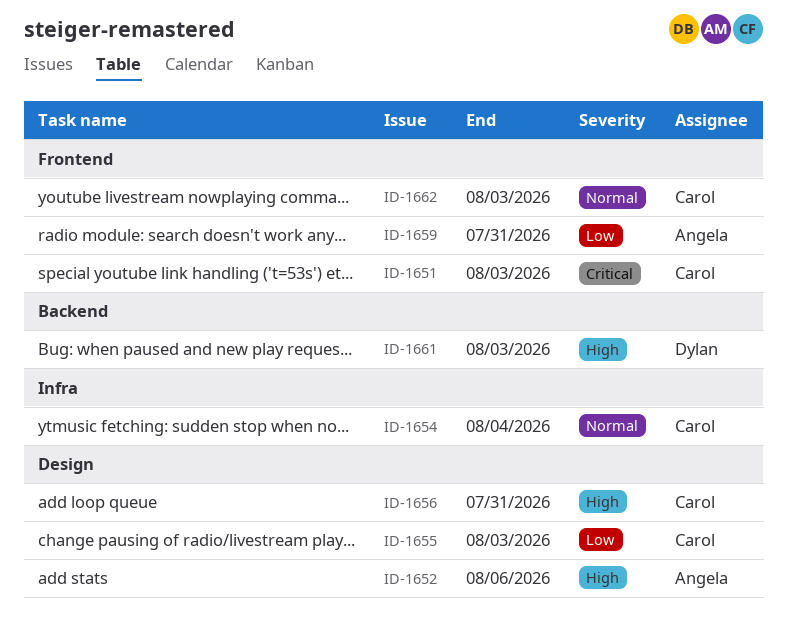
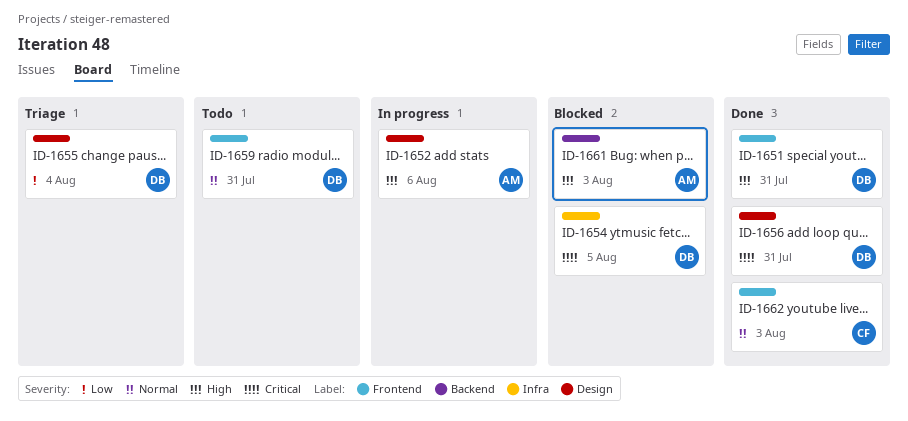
ID-1651, owner: Carol -> Dylan
ID-1651, priority: Critical -> High
ID-1651, due: Aug 3 -> Jul 31
ID-1654, owner: Carol -> Dylan
ID-1654, priority: Normal -> Critical
ID-1654, due: Aug 4 -> Aug 5
ID-1655, owner: Carol -> Dylan
ID-1655, due: Aug 3 -> Aug 4
ID-1656, owner: Carol -> Dylan
ID-1656, priority: High -> Critical
ID-1659, owner: Angela -> Dylan
ID-1659, priority: Low -> Normal
ID-1661, owner: Dylan -> Angela

